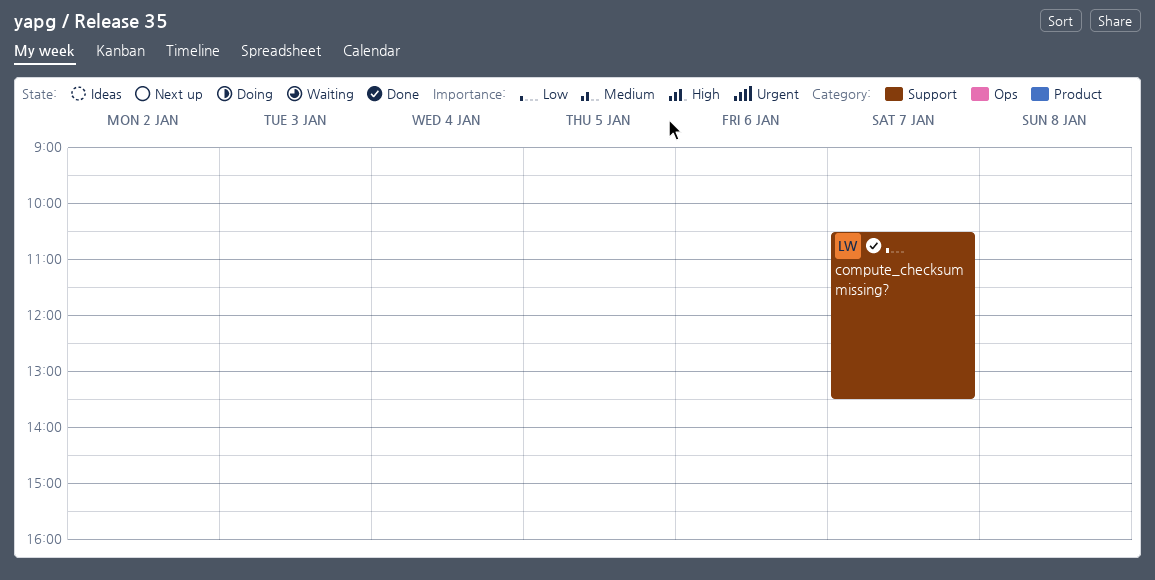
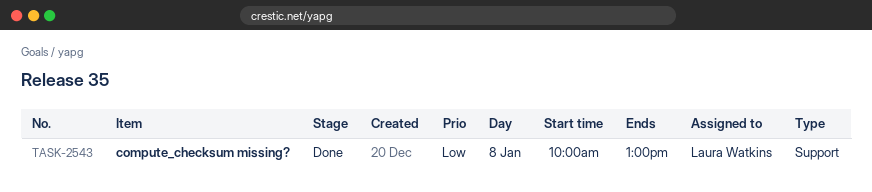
compute_checksum missing?, day: Jan 7 -> Jan 8
compute_checksum missing?, begins: 10:30 -> 10:00
compute_checksum missing?, ends: 13:30 -> 13:00

